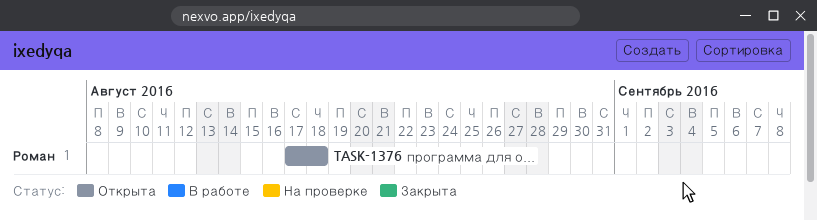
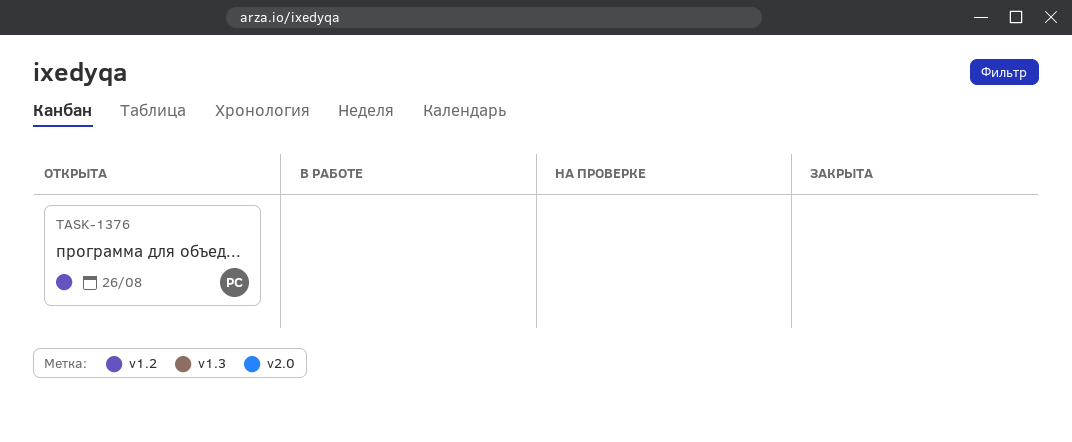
TASK-1376, due: Aug 18 -> Aug 26

